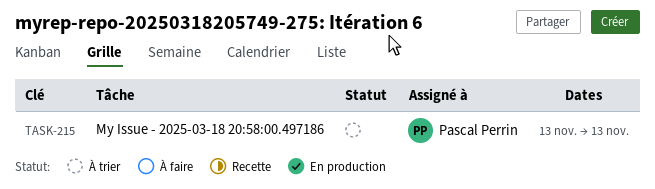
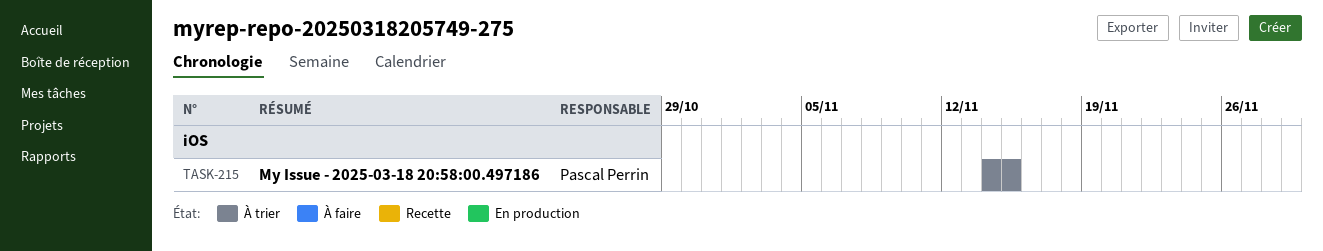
TASK-215, start: Nov 13 -> Nov 14
TASK-215, due: Nov 13 -> Nov 15

